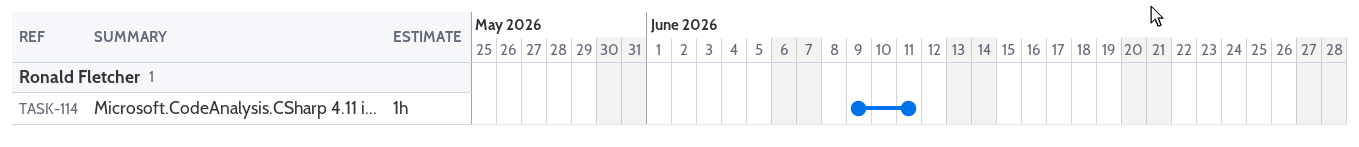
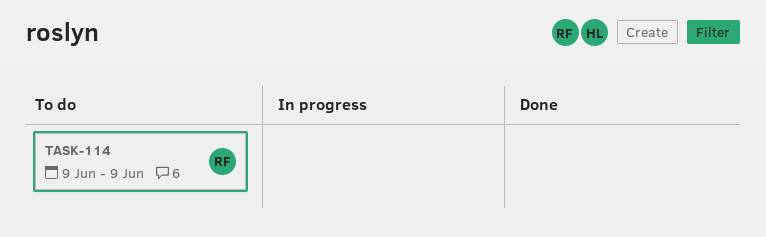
TASK-114, due: Jun 11 -> Jun 9

